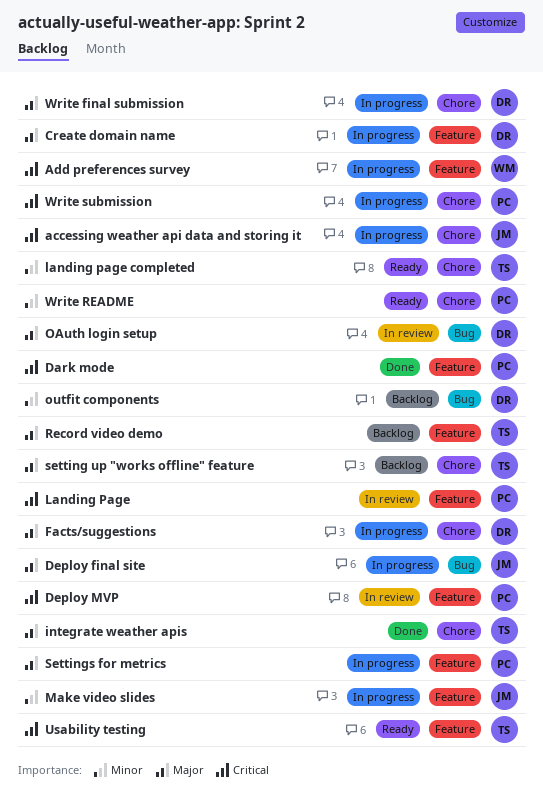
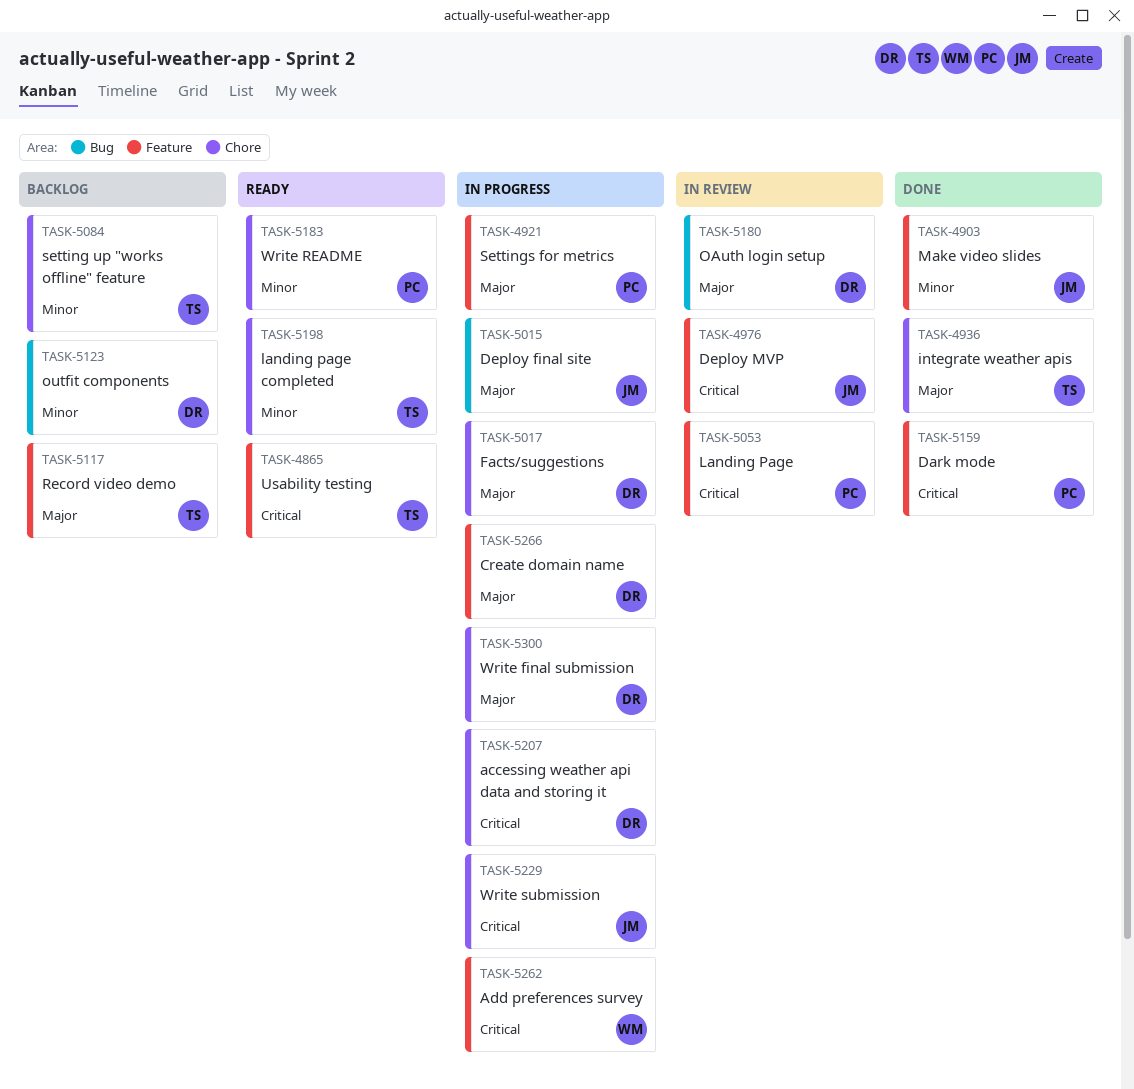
accessing weather api data and storing it, owner: JM -> DR
Deploy MVP, owner: PC -> JM
Make video slides, status: In progress -> Done
setting up "works offline" feature, priority: Major -> Minor
Write submission, owner: PC -> JM

